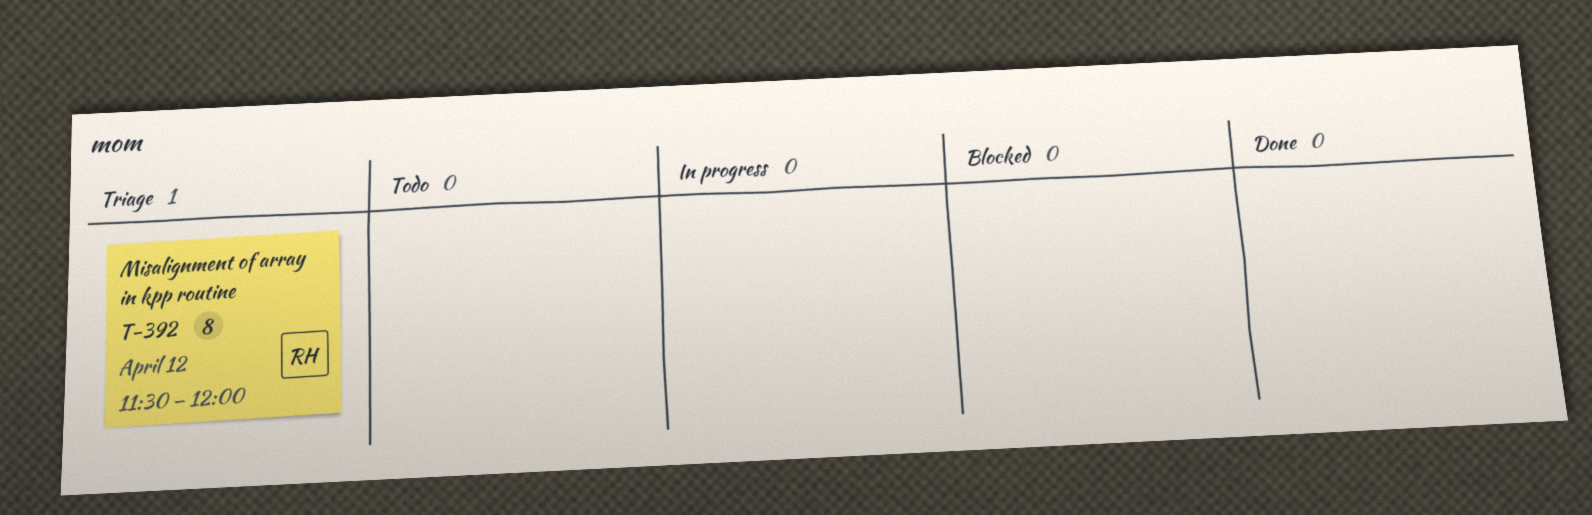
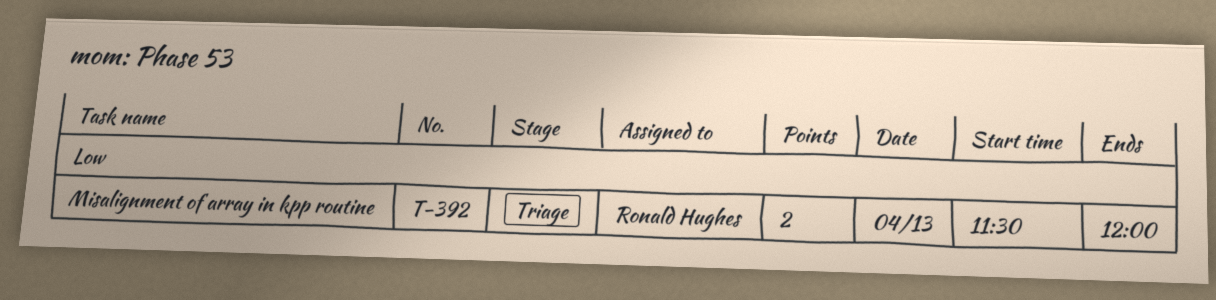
T-392, estimate: 8 -> 2
T-392, day: Apr 12 -> Apr 13

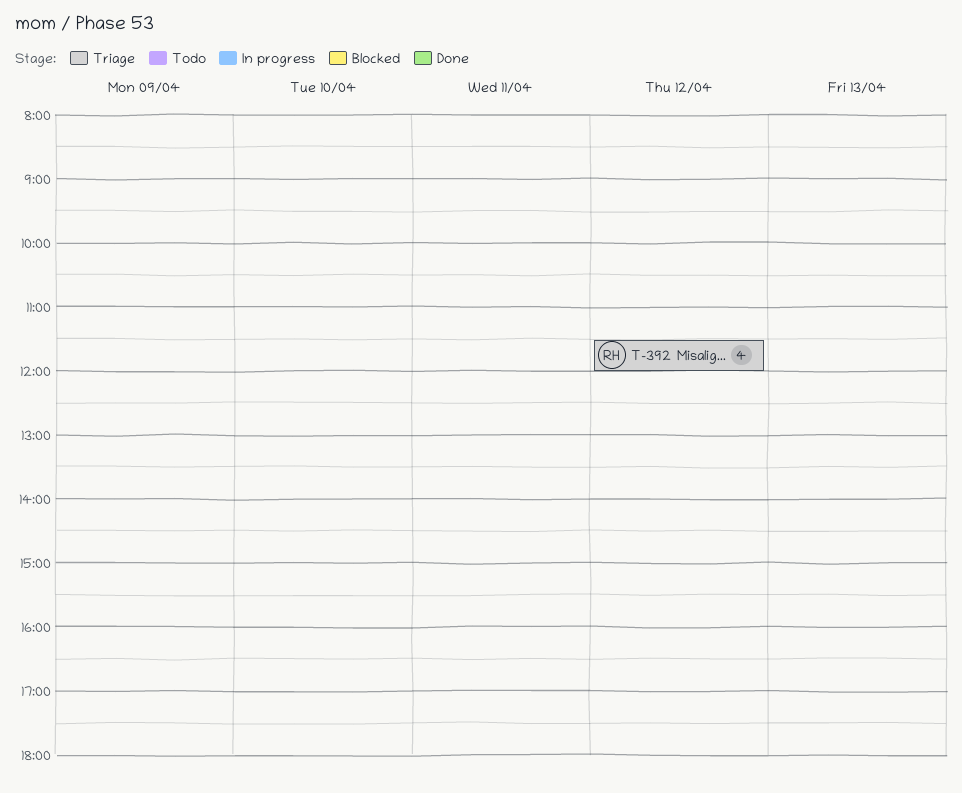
T-392, estimate: 2 -> 4
T-392, day: Apr 13 -> Apr 12

